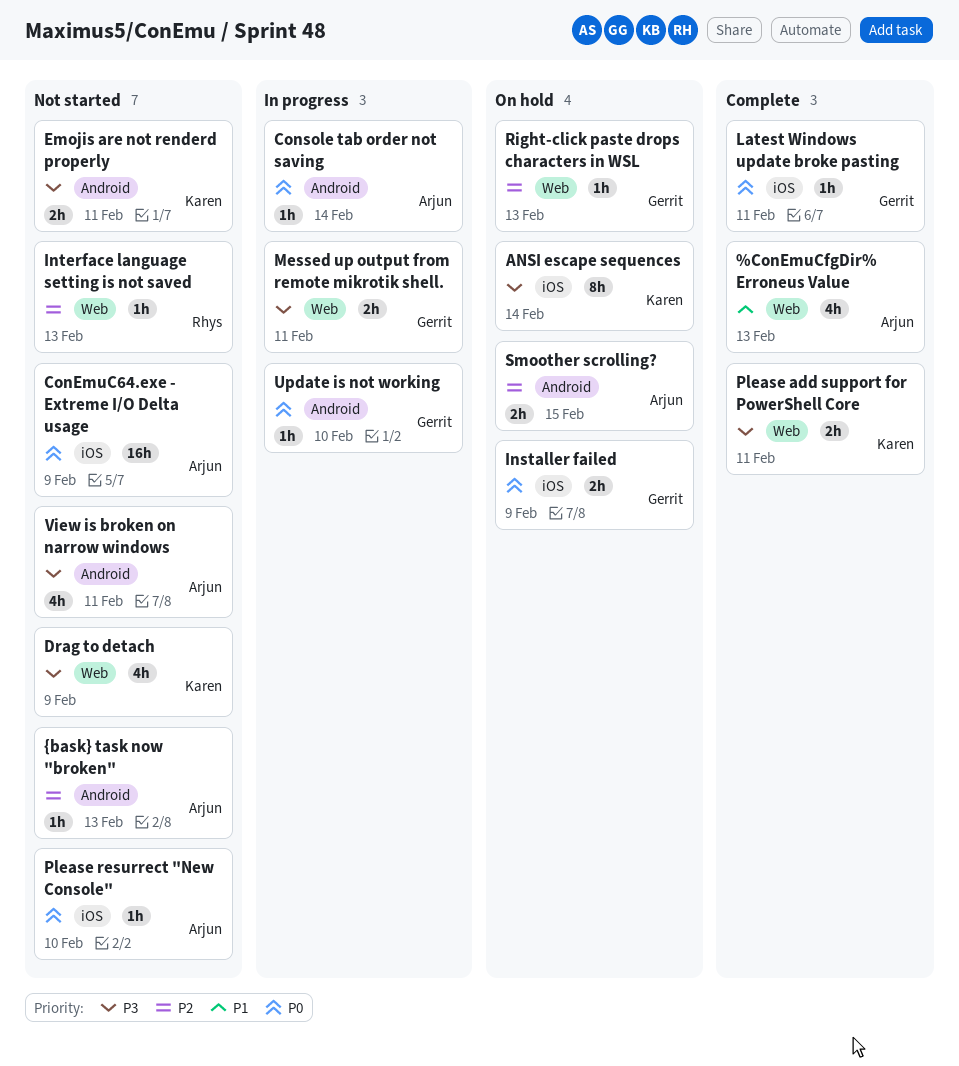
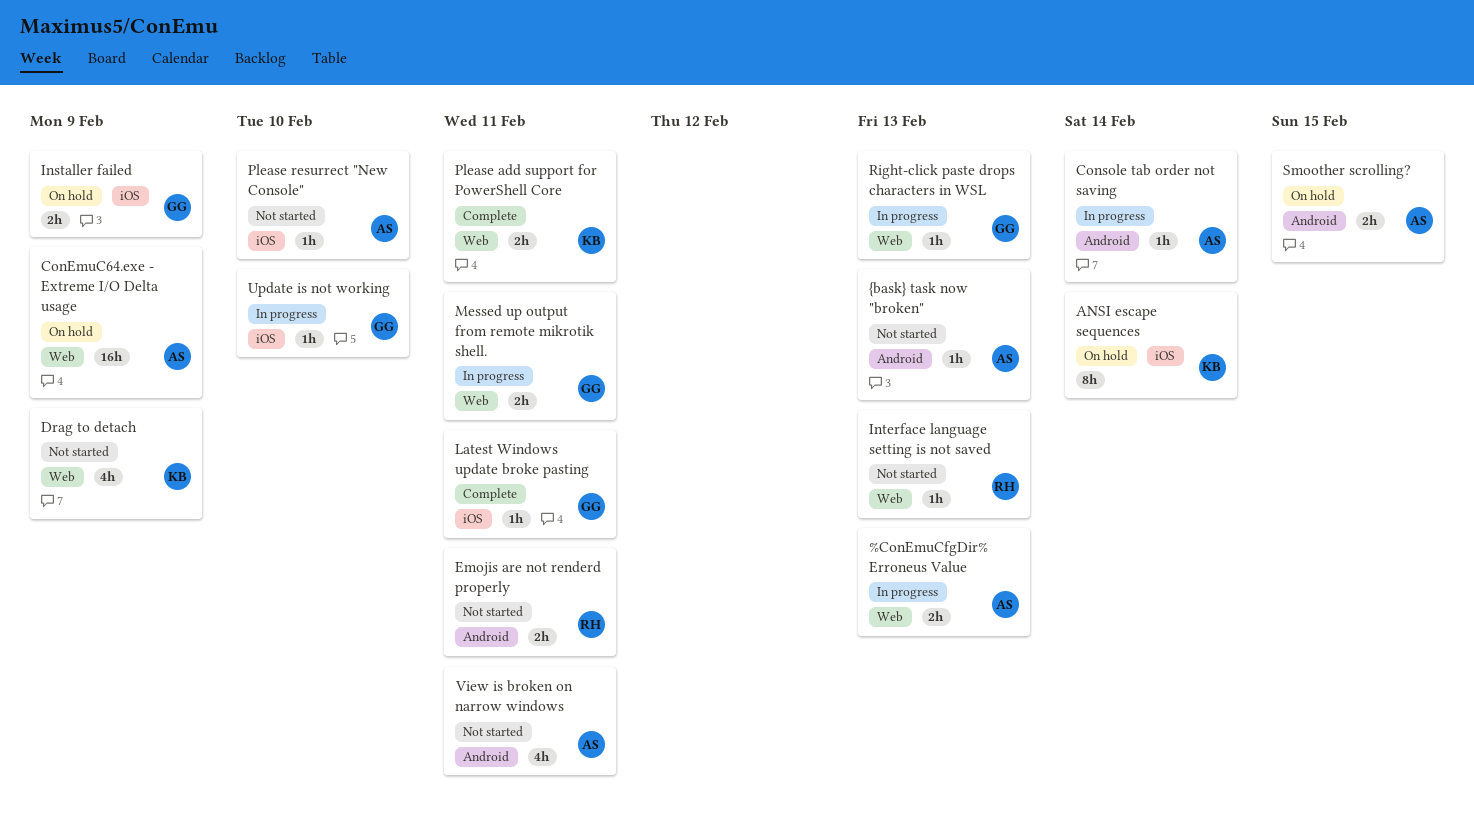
%ConEmuCfgDir% Erroneus Value, status: Complete -> In progress
%ConEmuCfgDir% Erroneus Value, estimate: 4h -> 2h
ConEmuC64.exe - Extreme I/O Delta usage, status: Not started -> On hold
ConEmuC64.exe - Extreme I/O Delta usage, label: iOS -> Web
Emojis are not renderd properly, owner: Karen -> Rhys
Right-click paste drops characters in WSL, status: On hold -> In progress
Update is not working, label: Android -> iOS

